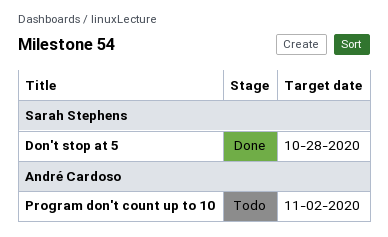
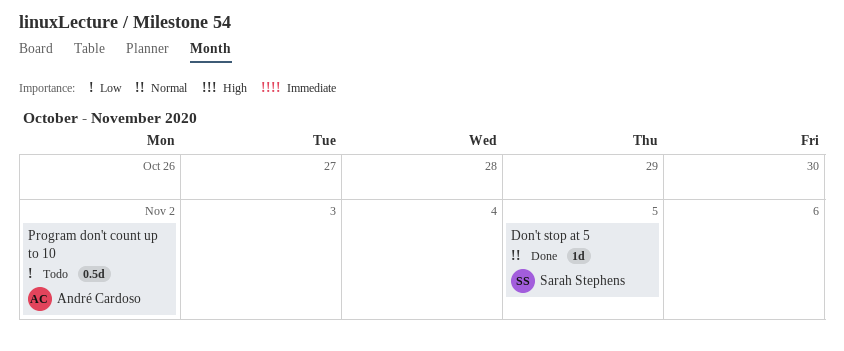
Don't stop at 5, due: Oct 28 -> Nov 5

